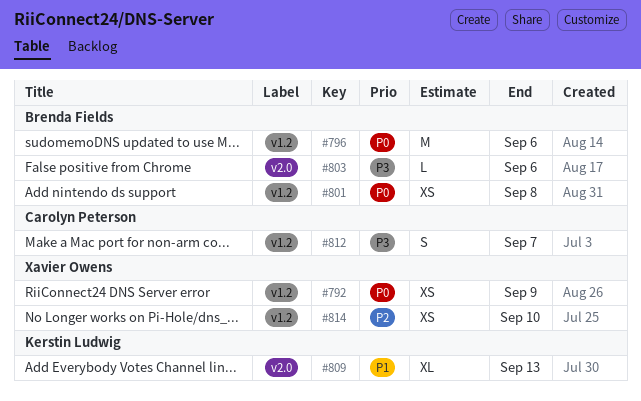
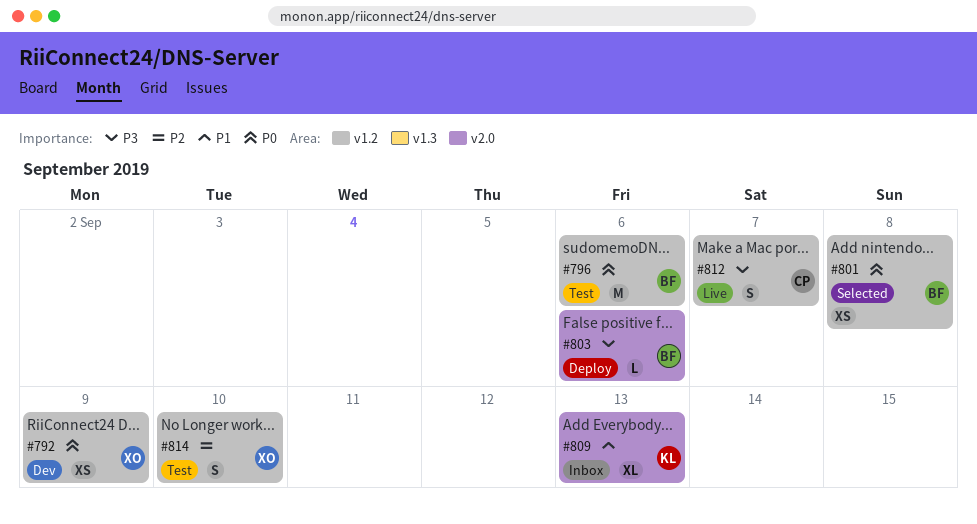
#814, estimate: XS -> S

